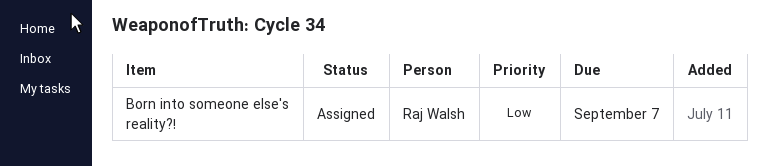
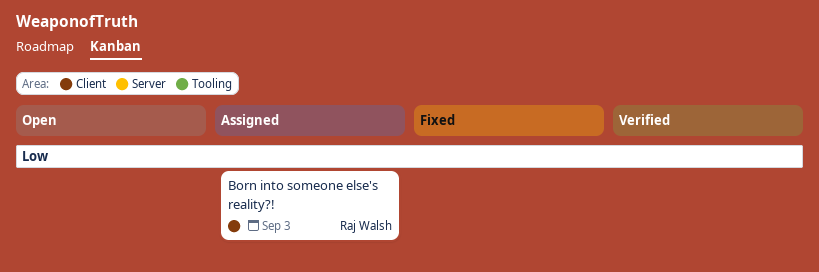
Born into someone else's reality?!, due: Sep 7 -> Sep 3

